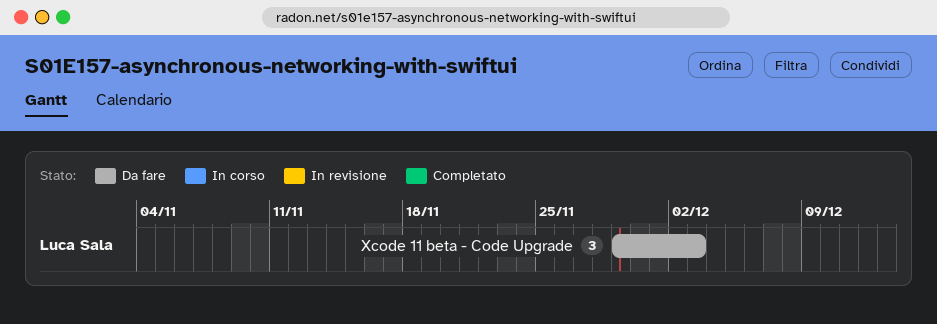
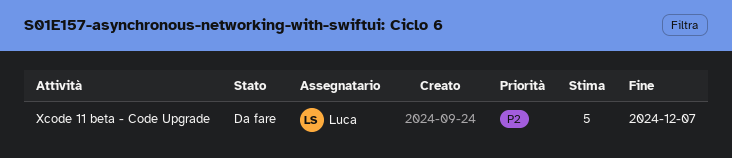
Xcode 11 beta - Code Upgrade, estimate: 3 -> 5
Xcode 11 beta - Code Upgrade, due: Dec 3 -> Dec 7

